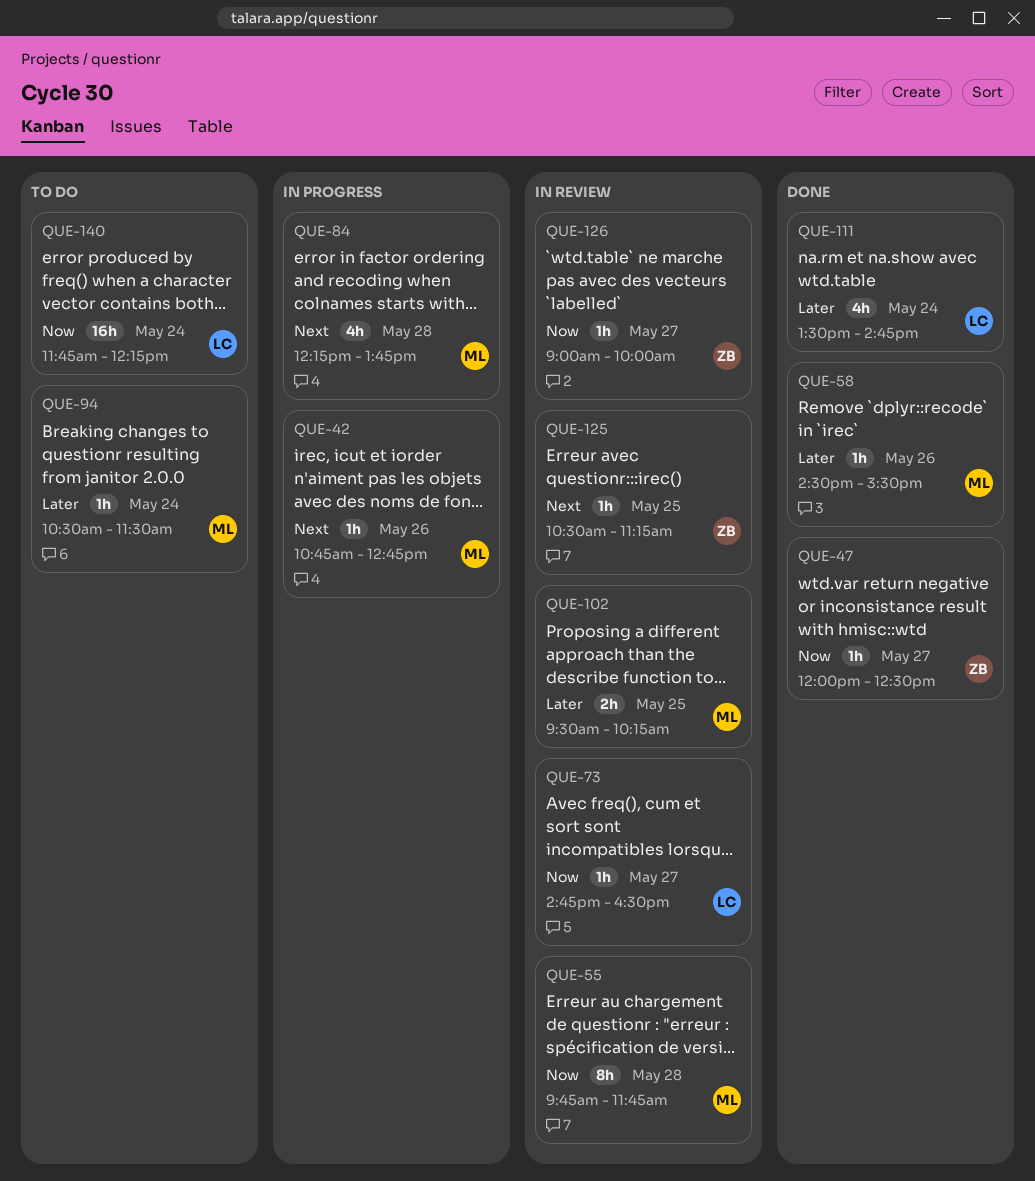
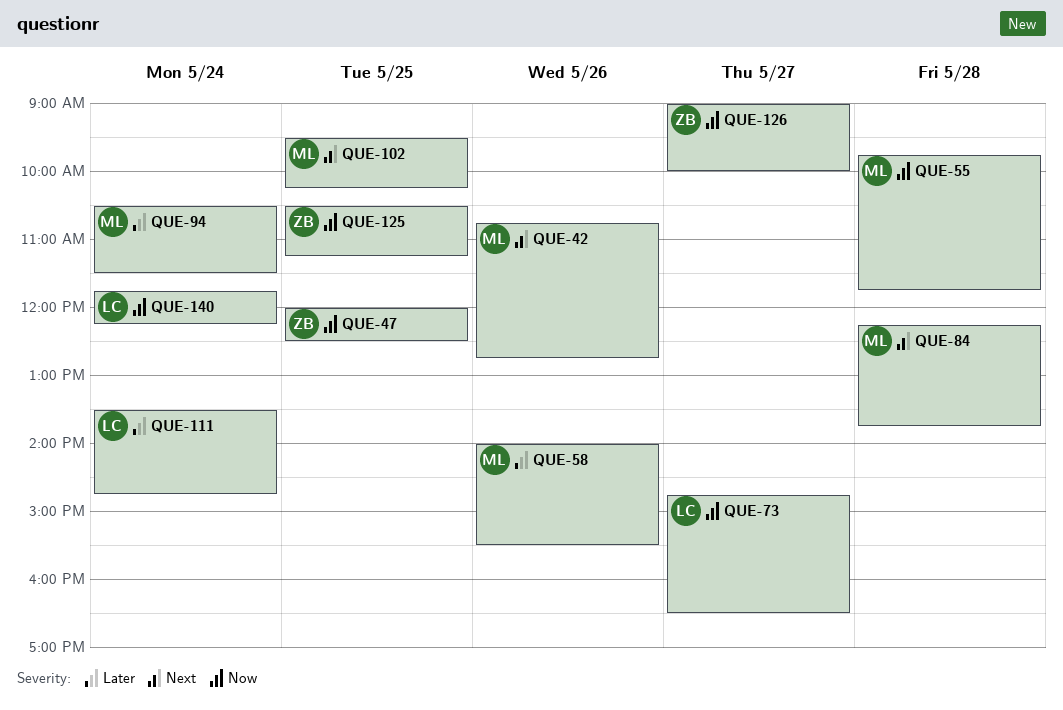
QUE-47, day: May 27 -> May 25
QUE-58, begins: 14:30 -> 14:00
QUE-102, priority: Later -> Next
QUE-125, priority: Next -> Now

